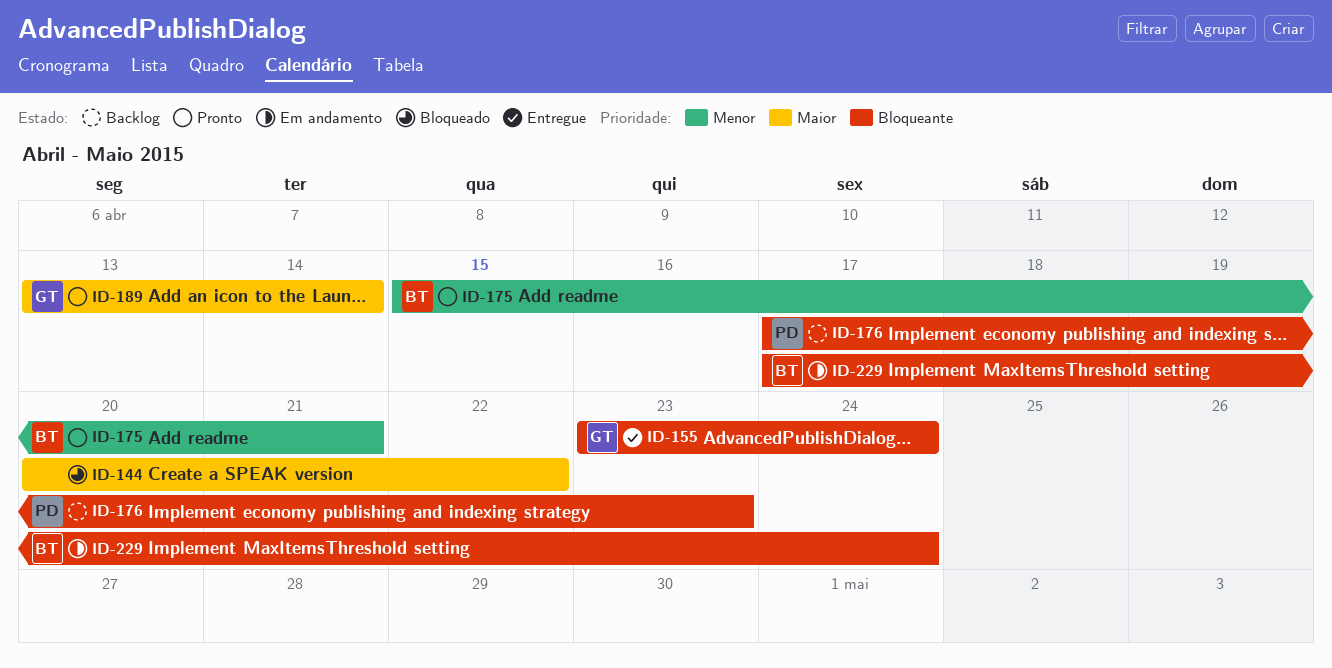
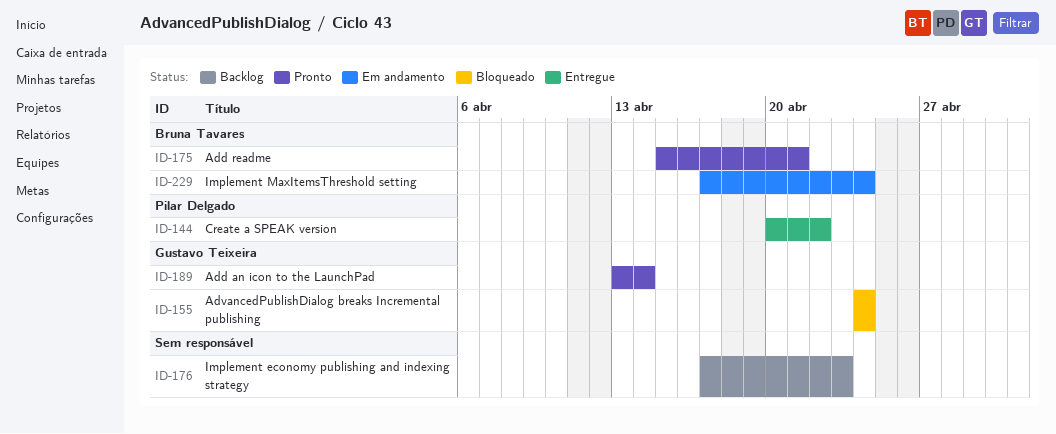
ID-144, status: Bloqueado -> Entregue
ID-144, owner: none -> Pilar Delgado
ID-155, status: Entregue -> Bloqueado
ID-155, start: Apr 23 -> Apr 24
ID-176, owner: Pilar Delgado -> none

